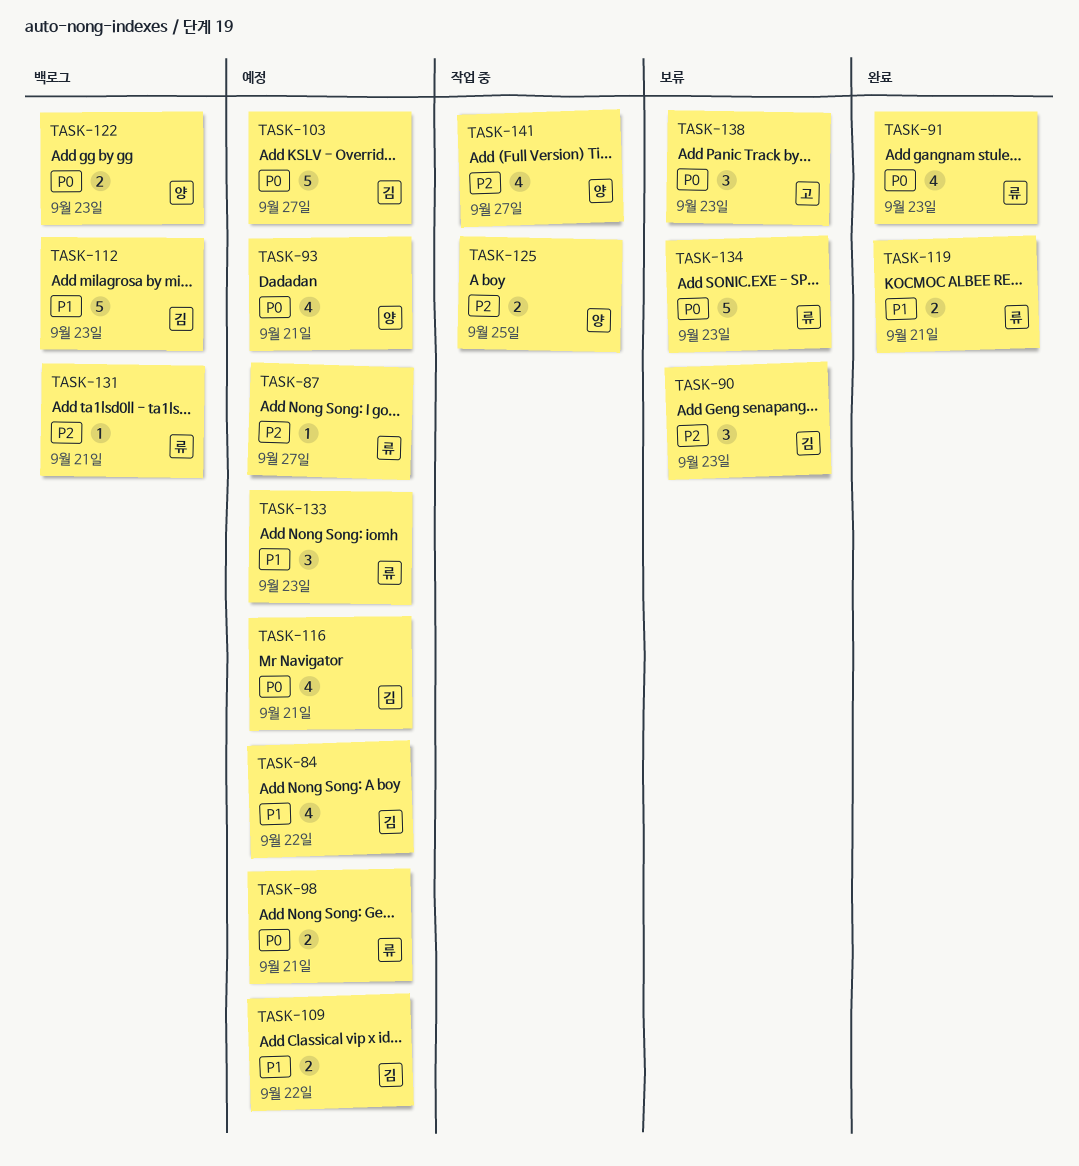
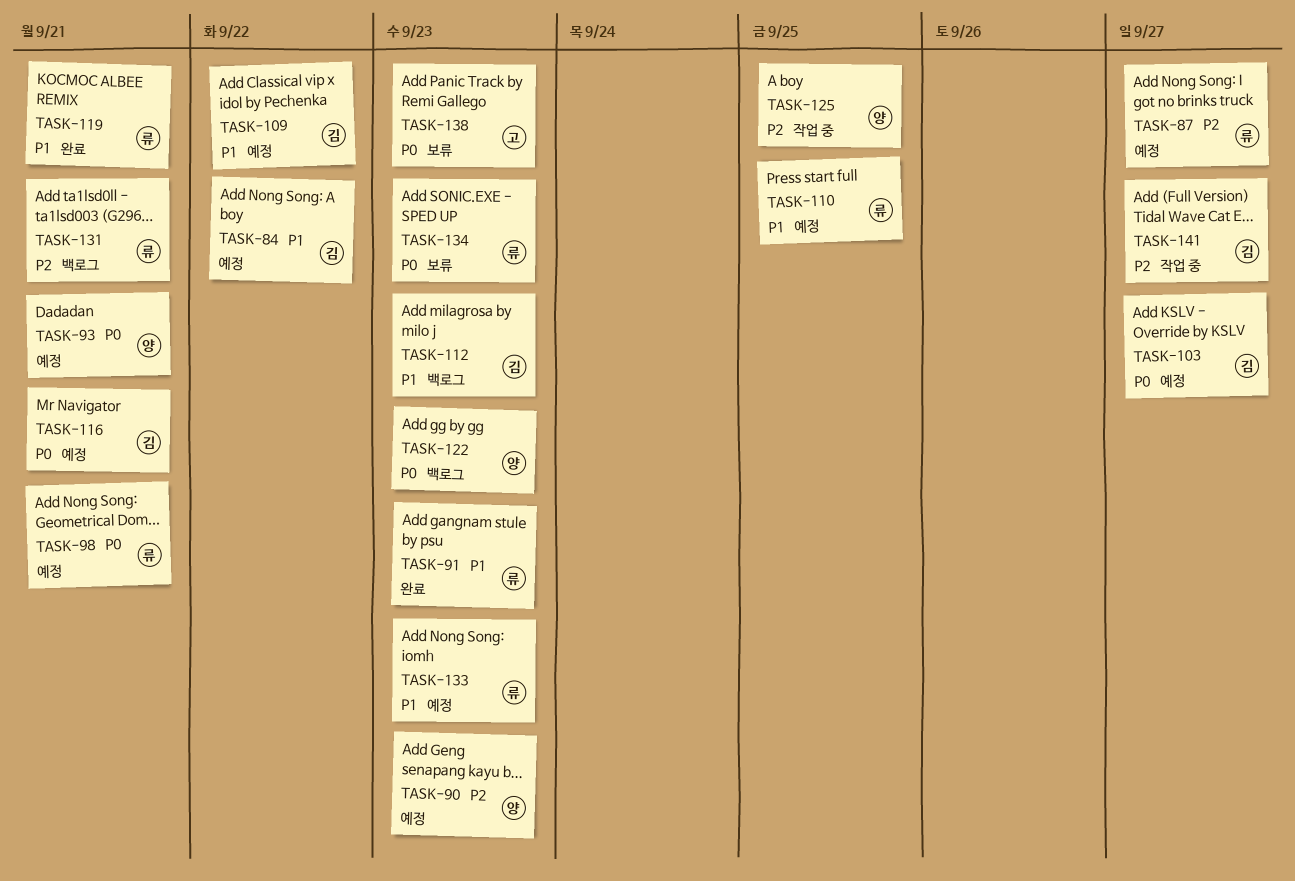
TASK-90, status: 보류 -> 예정
TASK-90, owner: 김 -> 양
TASK-91, priority: P0 -> P1
TASK-110: none -> present
TASK-141, owner: 양 -> 김

